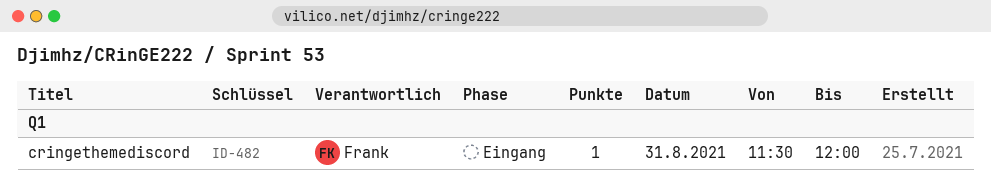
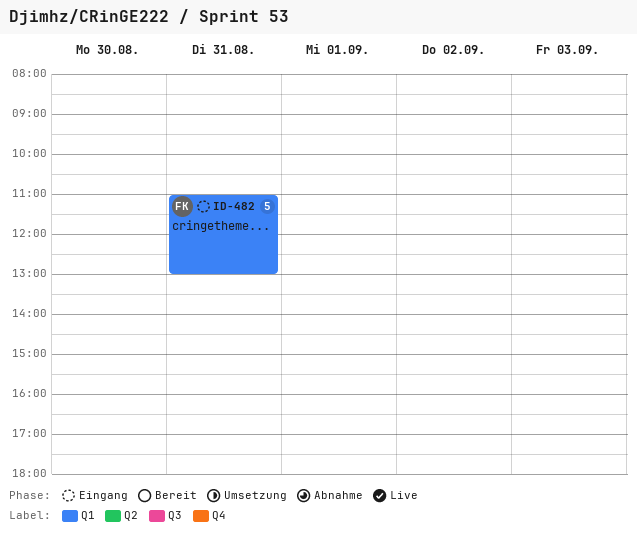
ID-482, estimate: 1 -> 5
ID-482, begins: 11:30 -> 11:00
ID-482, ends: 12:00 -> 13:00

